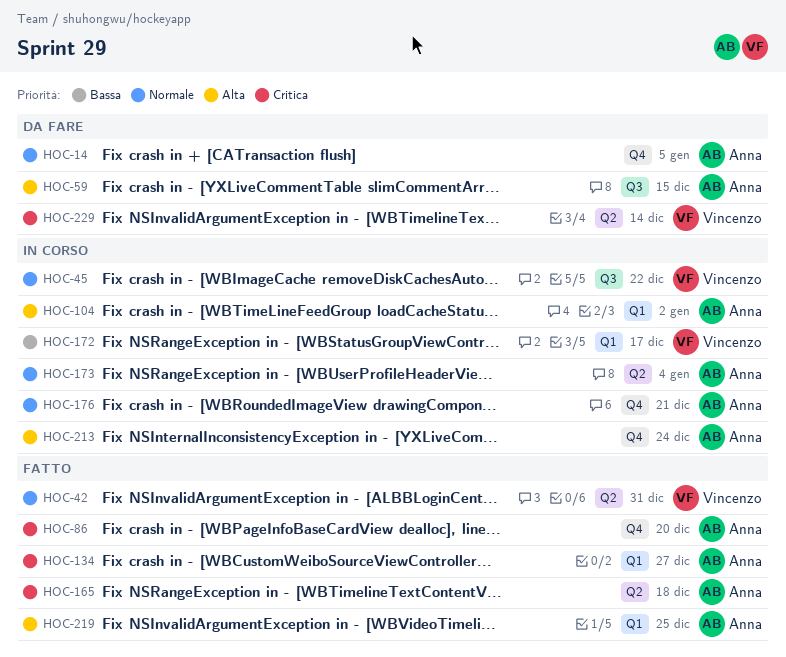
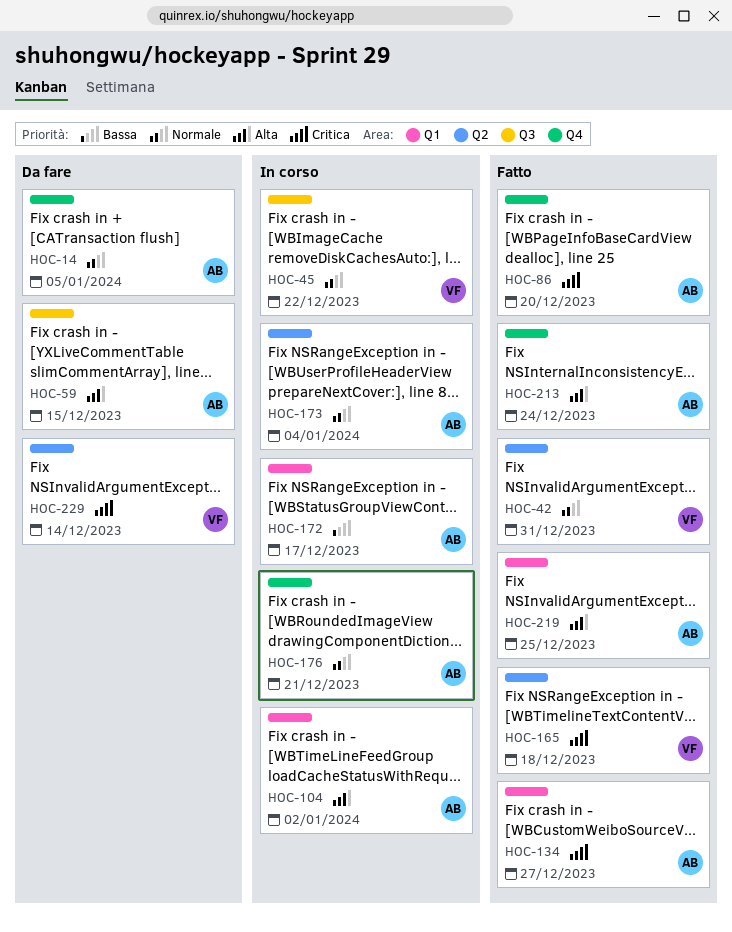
HOC-165, owner: Anna -> Vincenzo
HOC-172, owner: Vincenzo -> Anna
HOC-213, status: In corso -> Fatto

